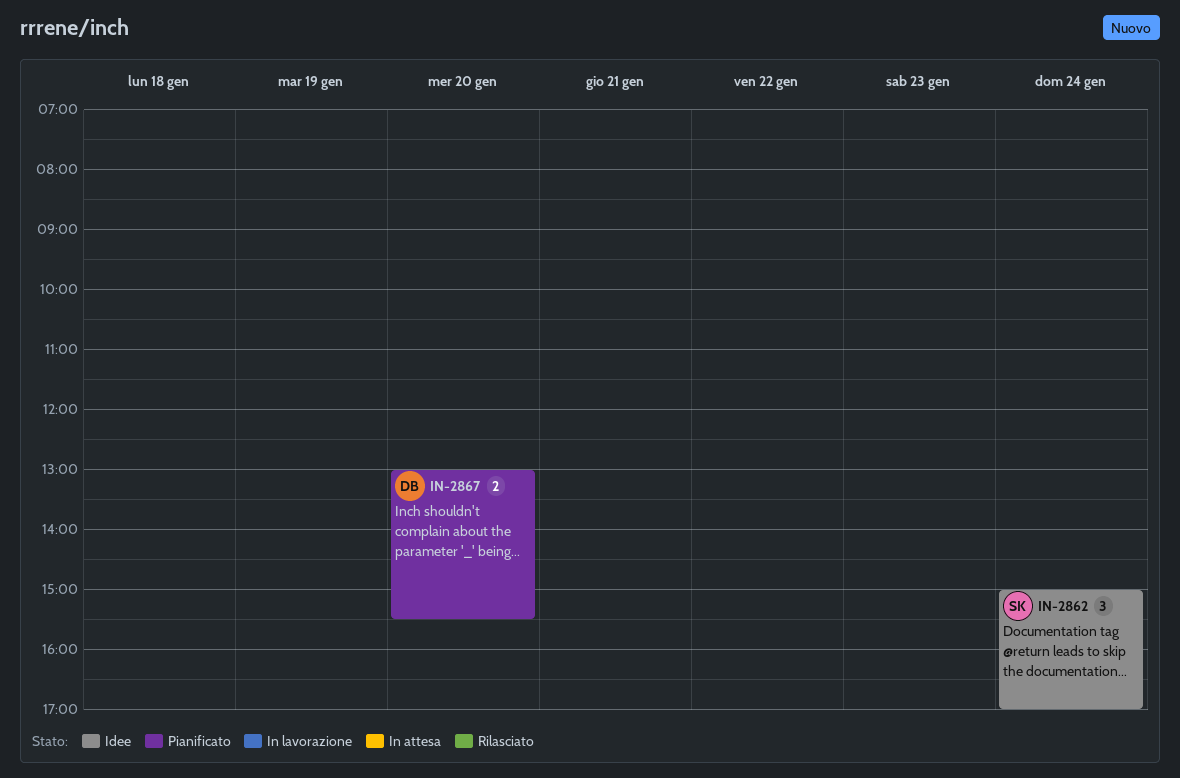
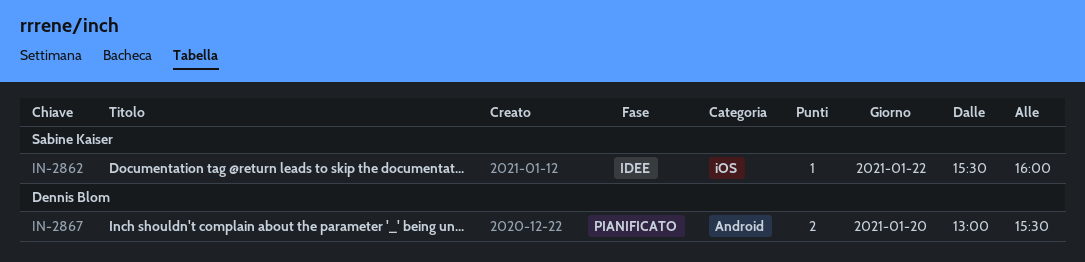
IN-2862, estimate: 3 -> 1
IN-2862, day: Jan 24 -> Jan 22
IN-2862, begins: 15:00 -> 15:30
IN-2862, ends: 17:00 -> 16:00

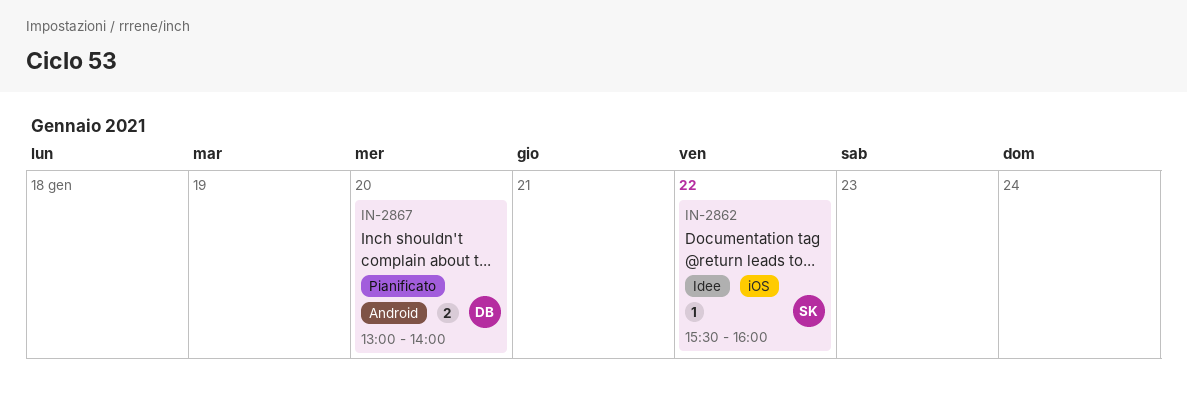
IN-2867, ends: 15:30 -> 14:00

